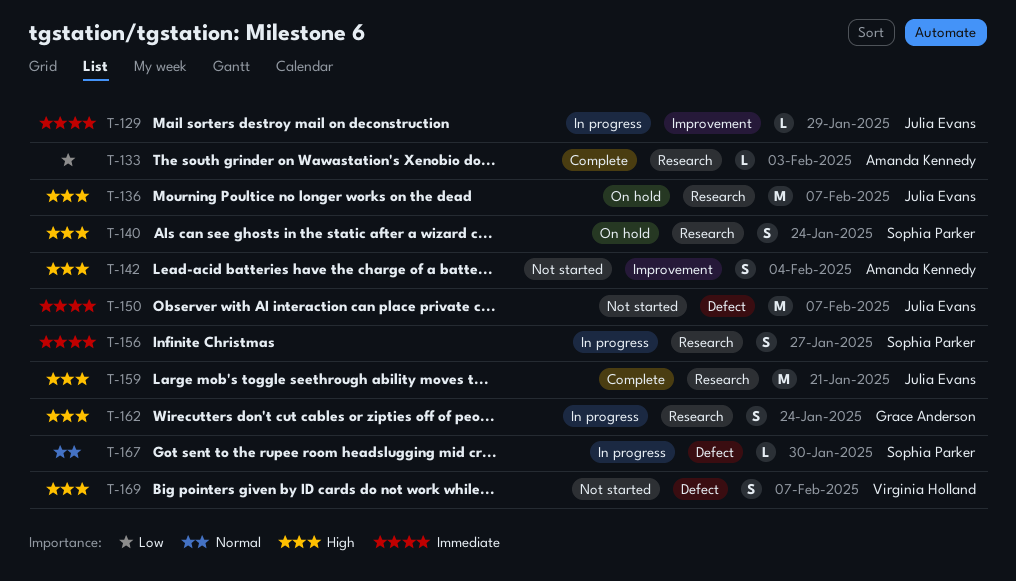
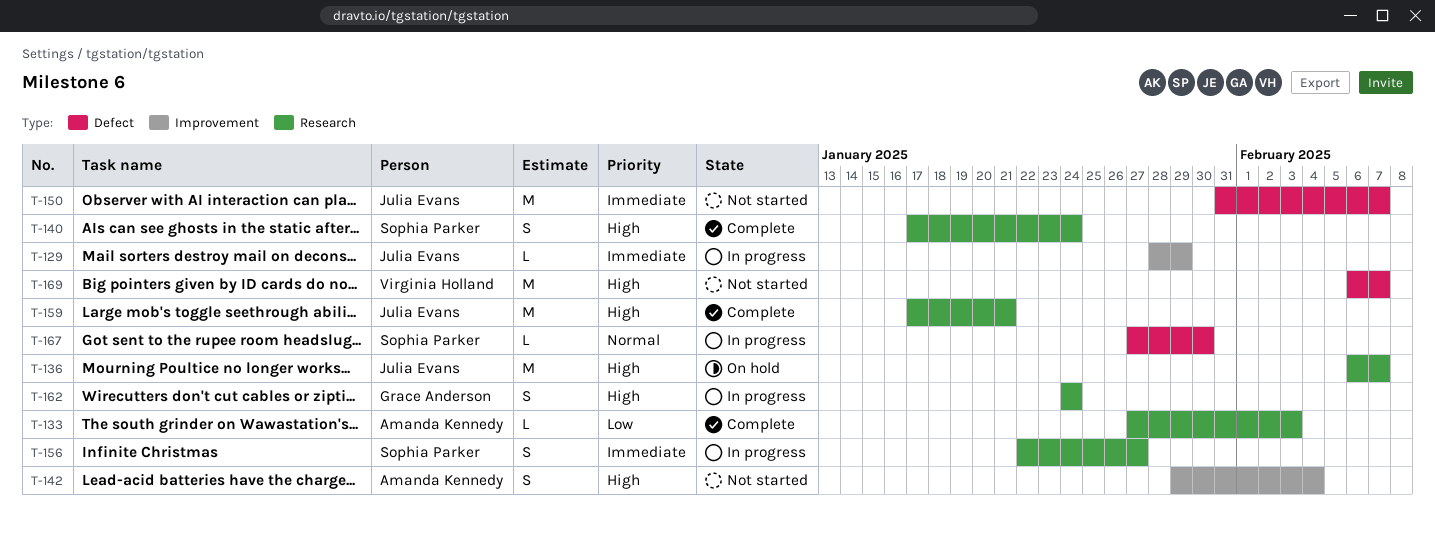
T-140, status: On hold -> Complete
T-169, estimate: S -> M

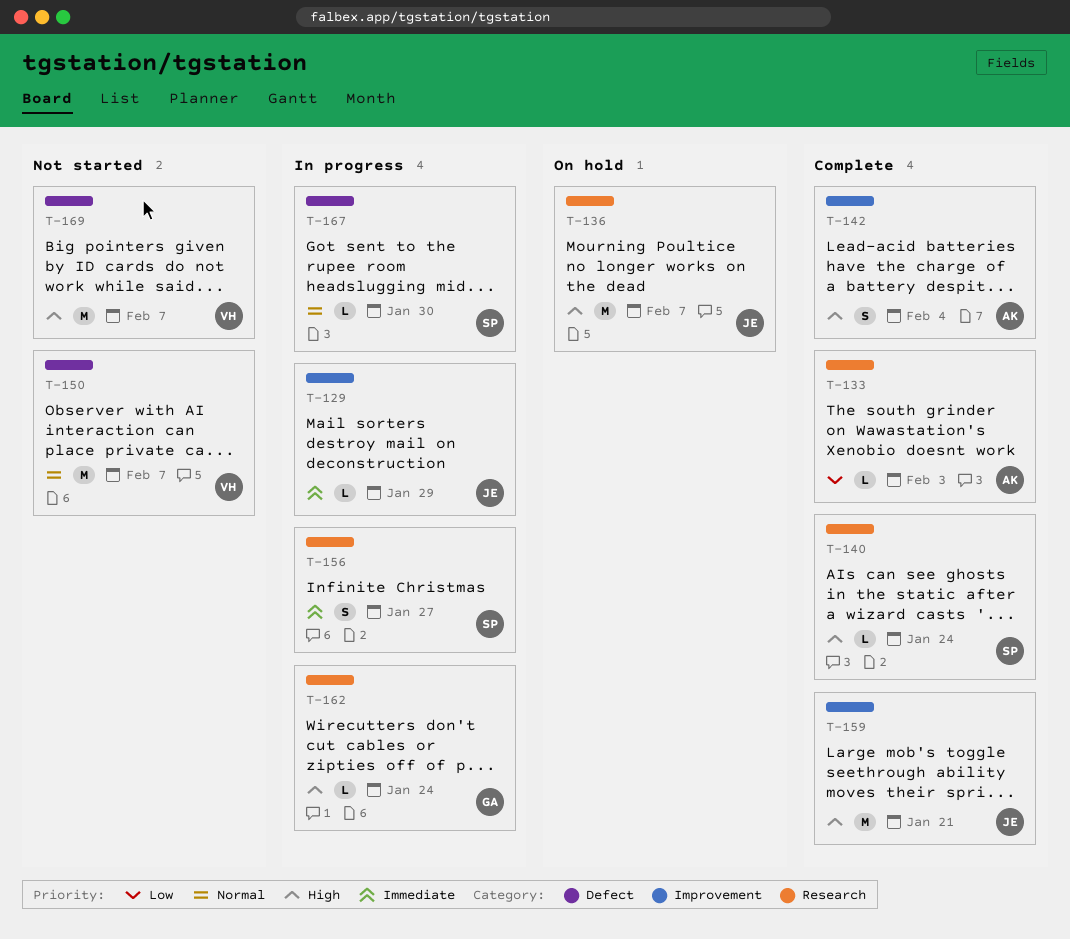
T-140, estimate: S -> L
T-142, status: Not started -> Complete
T-150, owner: Julia Evans -> Virginia Holland
T-150, priority: Immediate -> Normal
T-159, label: Research -> Improvement
T-162, estimate: S -> L

